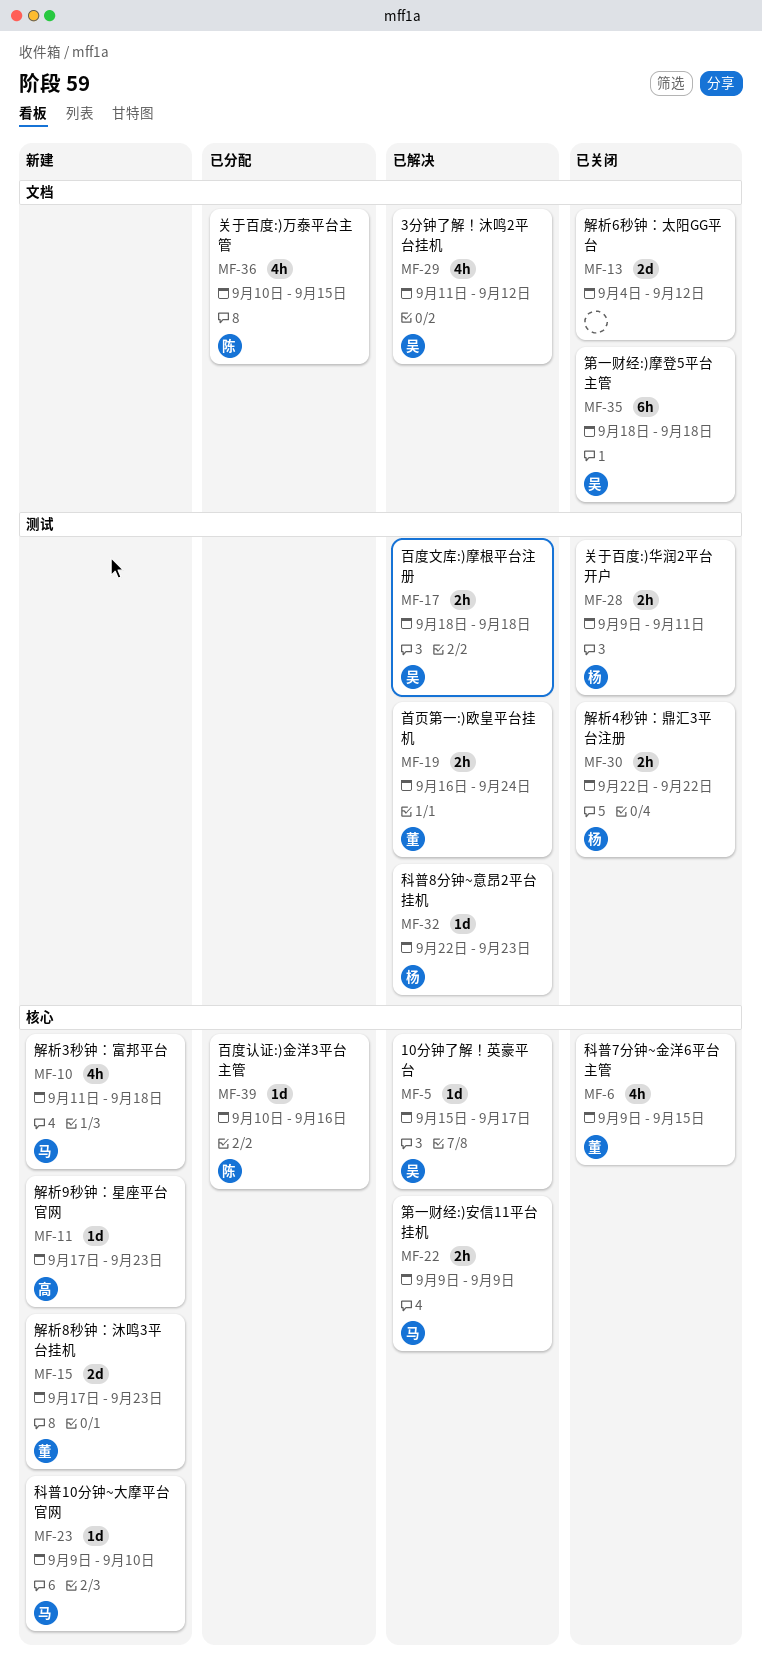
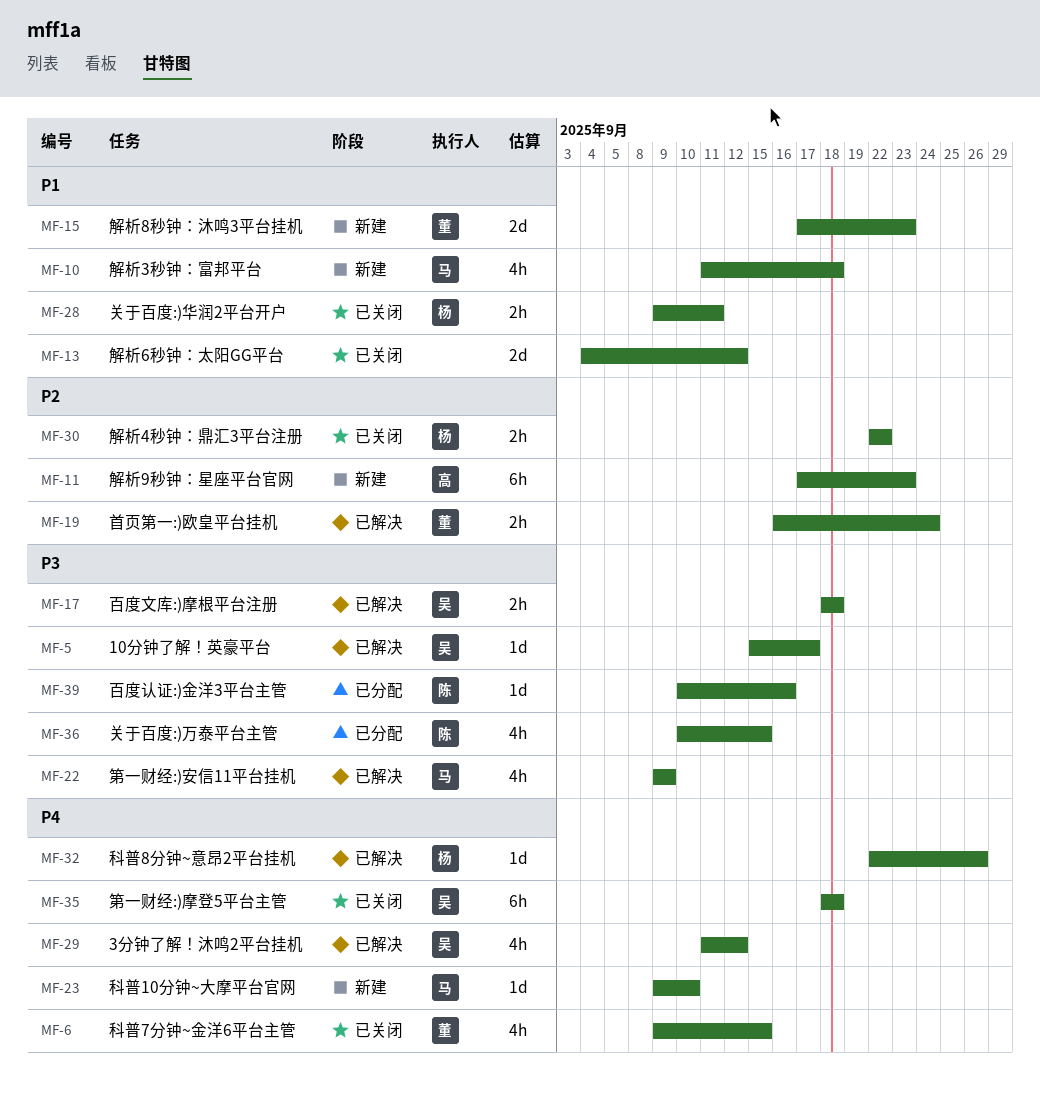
MF-11, estimate: 1d -> 6h
MF-22, estimate: 2h -> 4h
MF-32, due: Sep 23 -> Sep 26

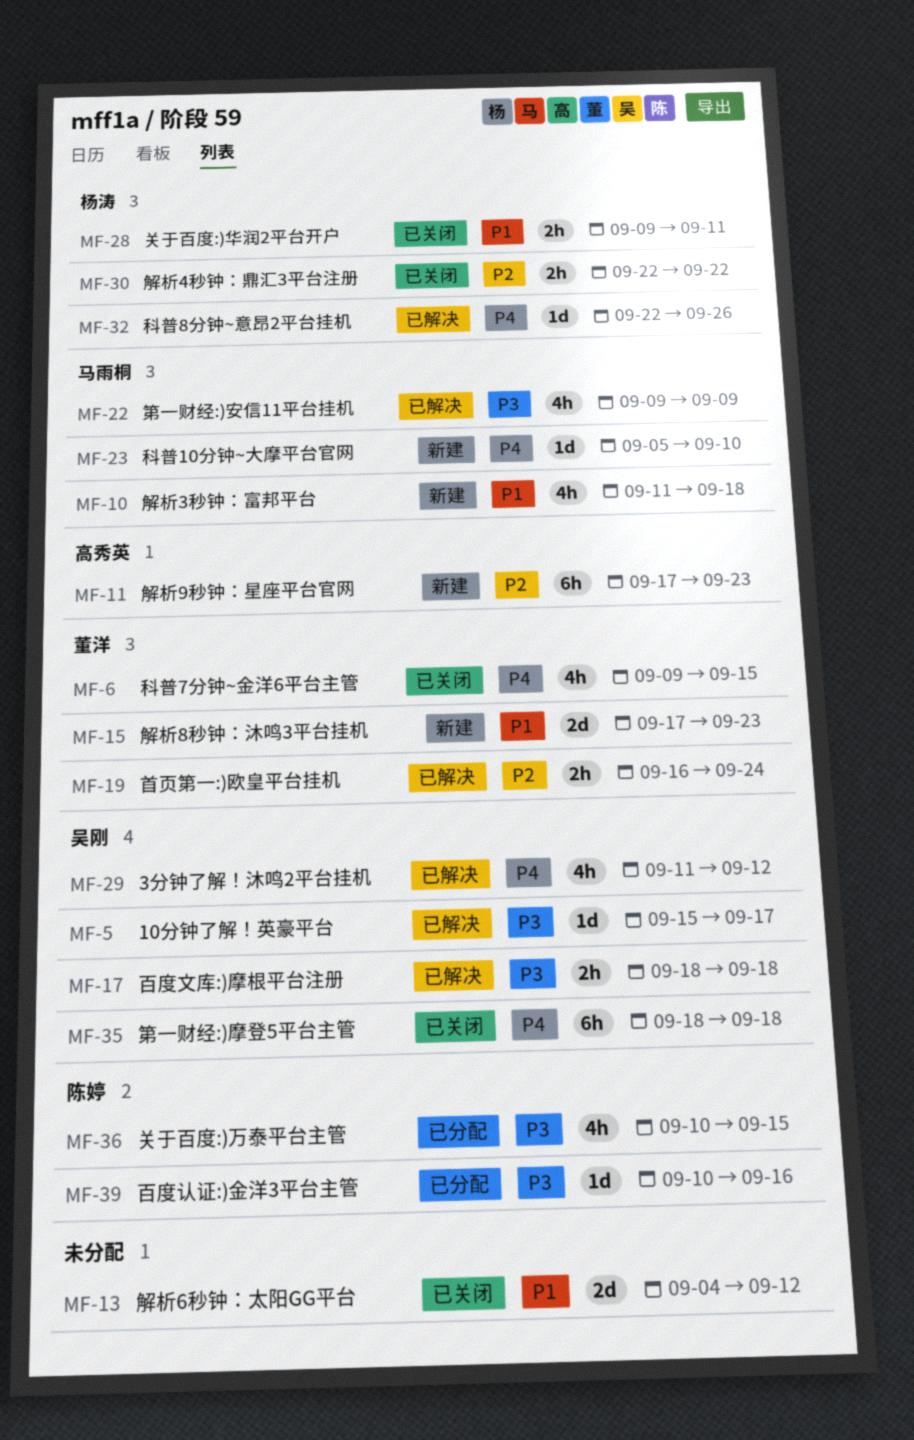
MF-23, start: Sep 9 -> Sep 5

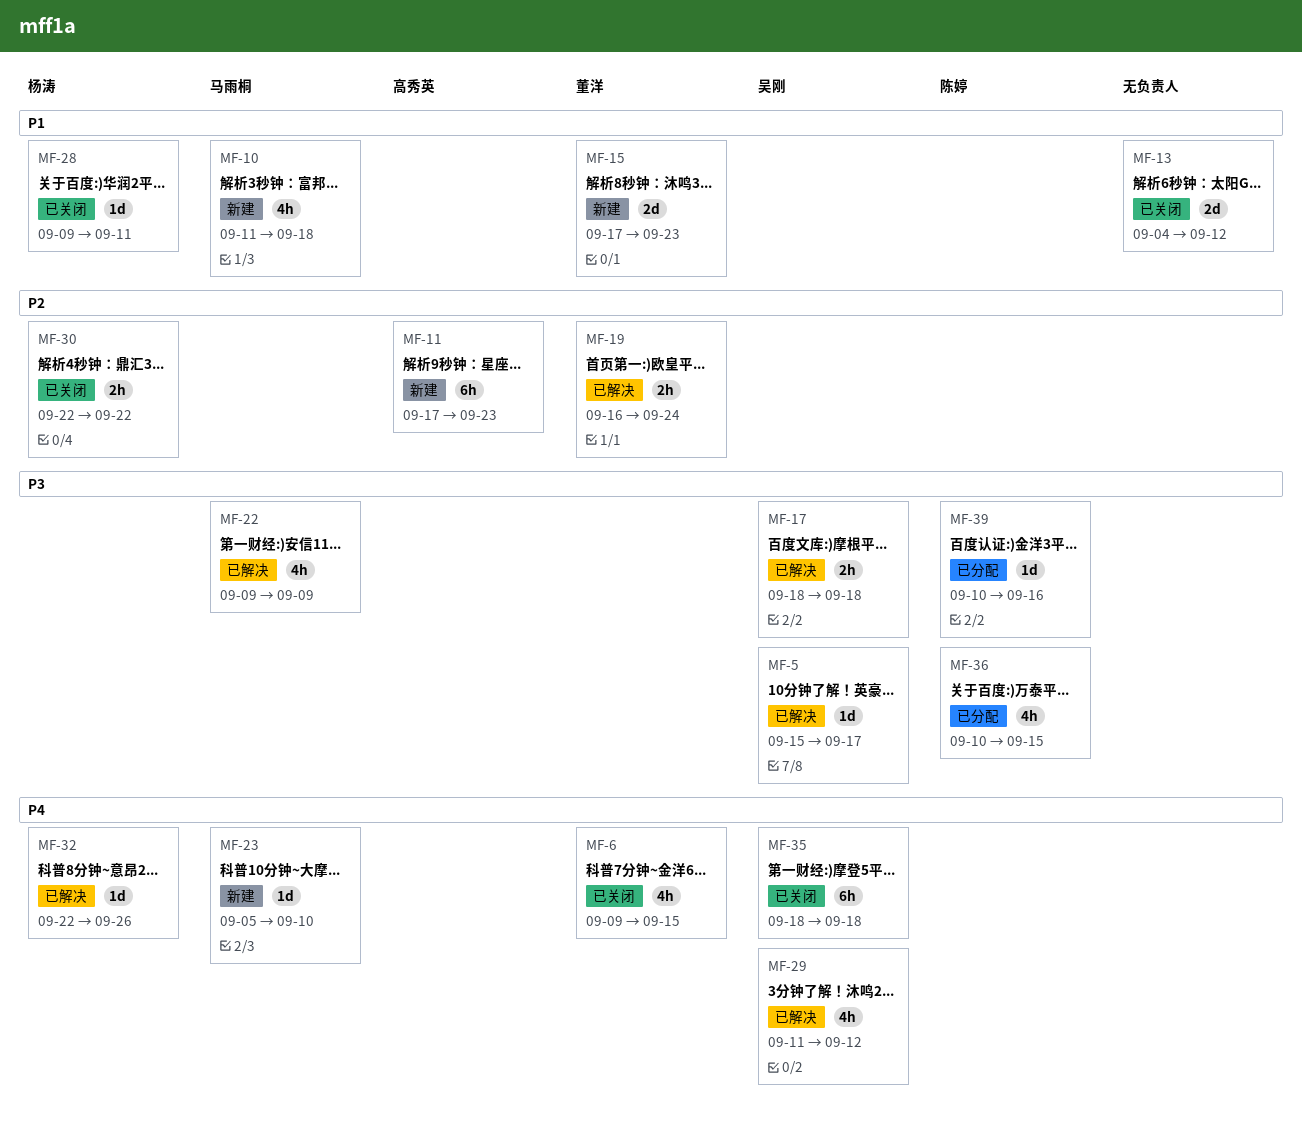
MF-28, estimate: 2h -> 1d

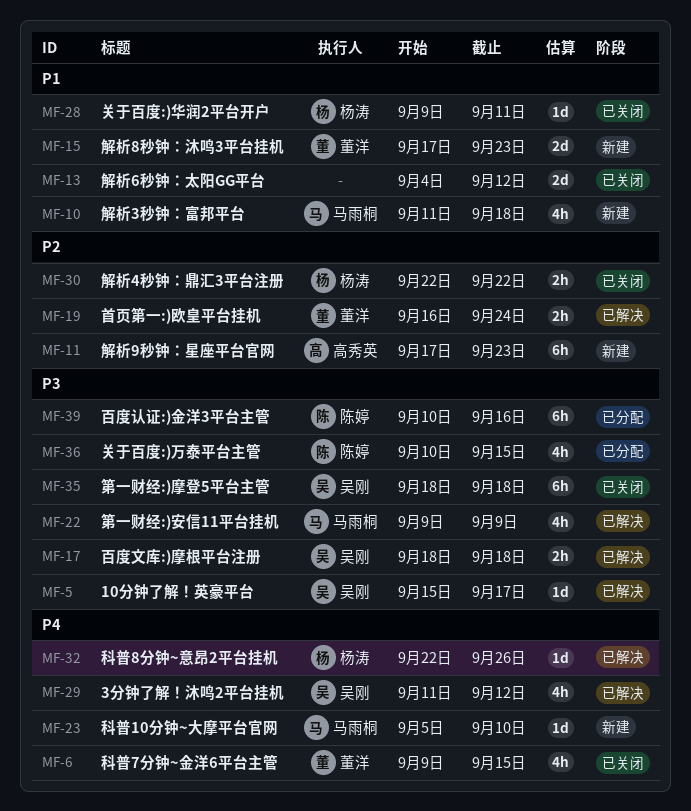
MF-35, priority: P4 -> P3
MF-39, estimate: 1d -> 6h

